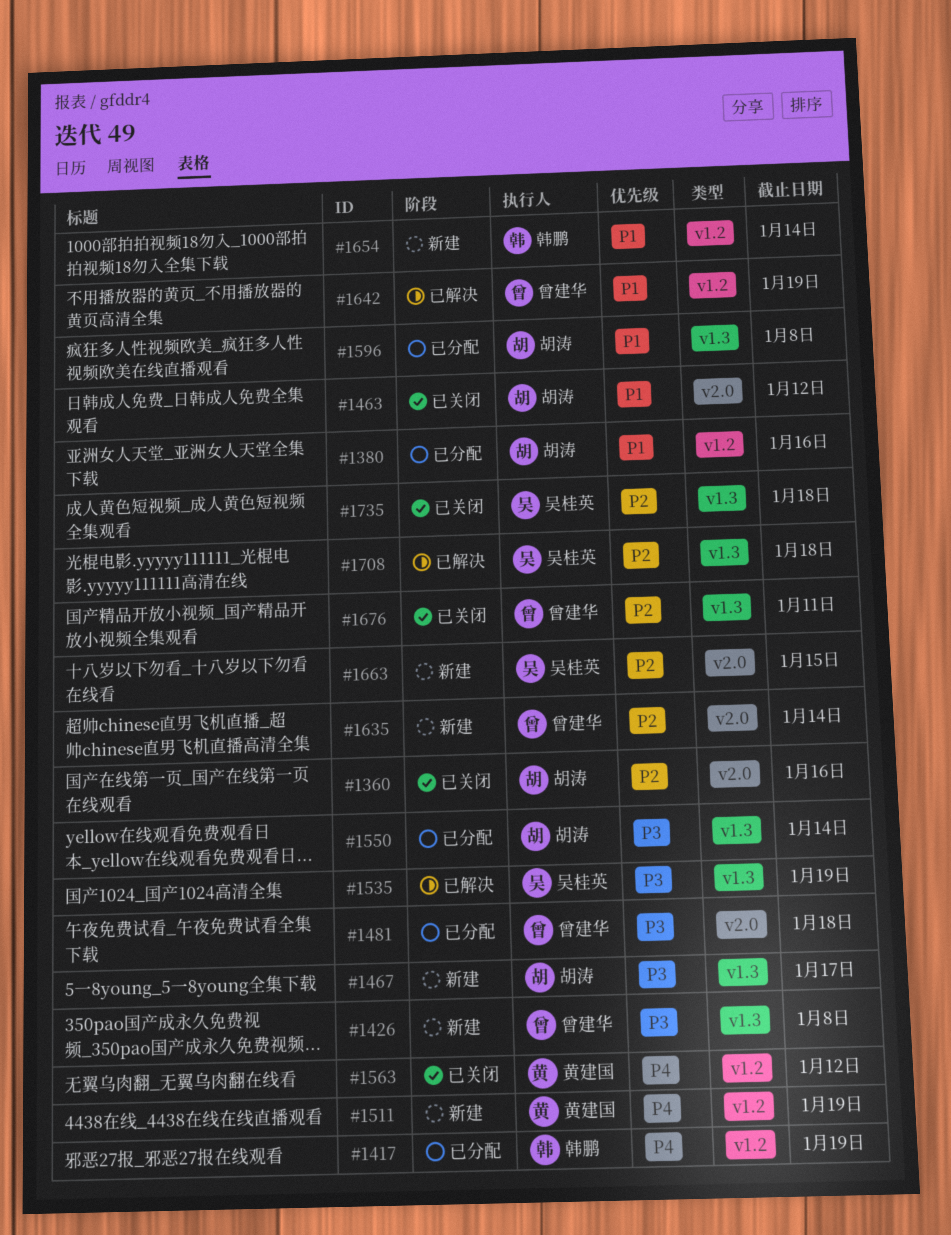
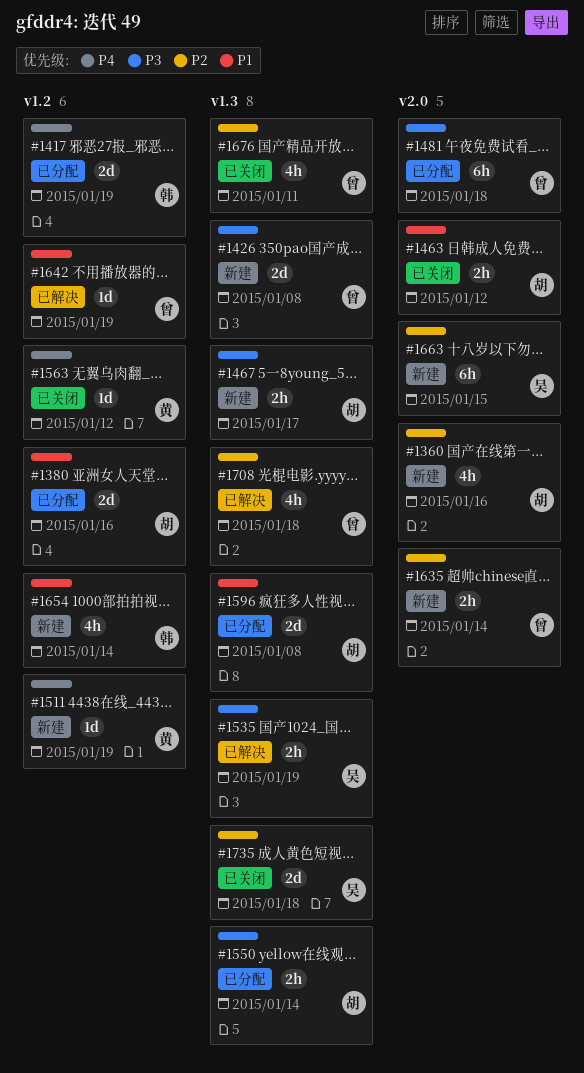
#1360, status: 已关闭 -> 新建
#1708, owner: 吴桂英 -> 曾建华

